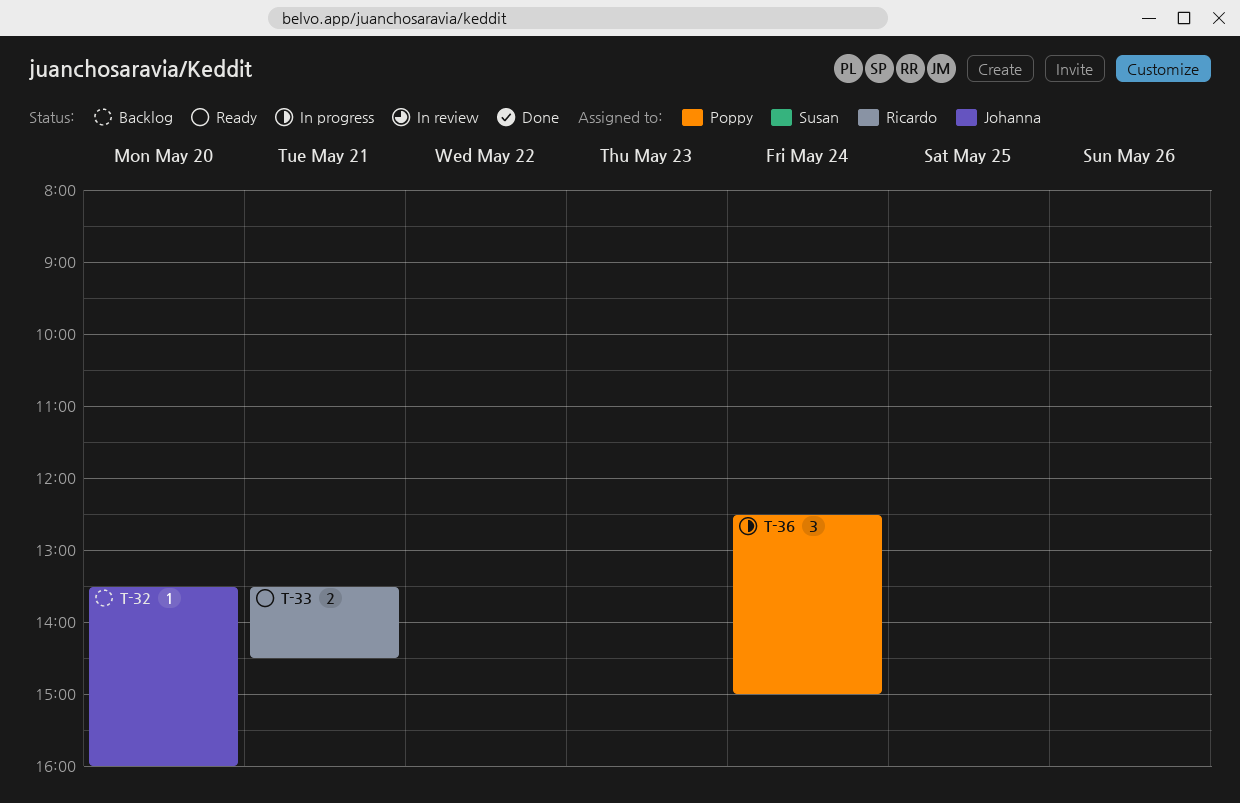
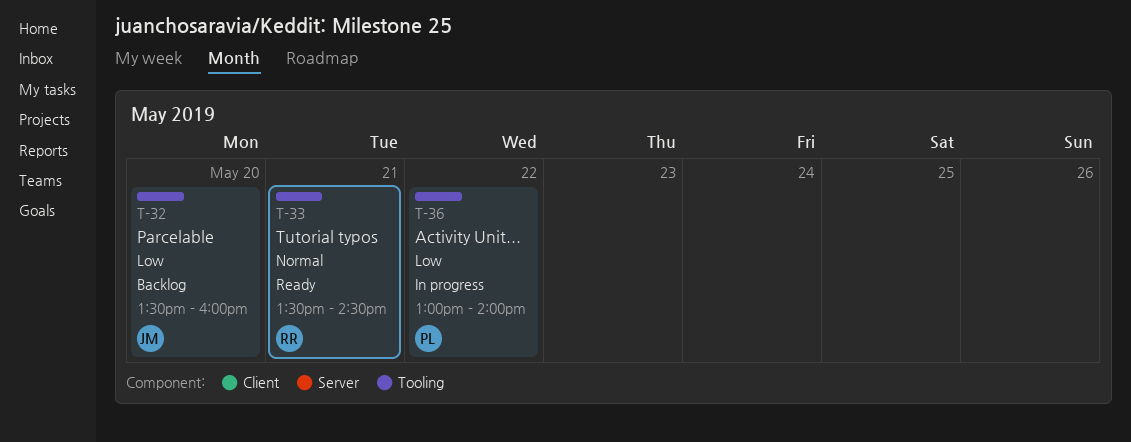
T-36, day: May 24 -> May 22
T-36, begins: 12:30 -> 13:00
T-36, ends: 15:00 -> 14:00

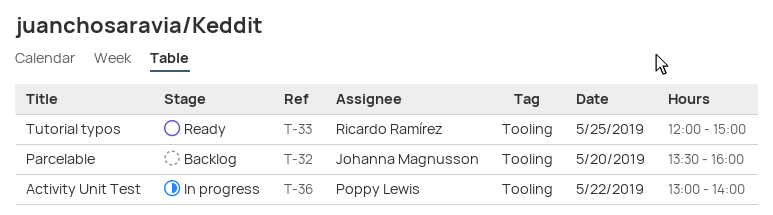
T-33, day: May 21 -> May 25
T-33, begins: 13:30 -> 12:00
T-33, ends: 14:30 -> 15:00

